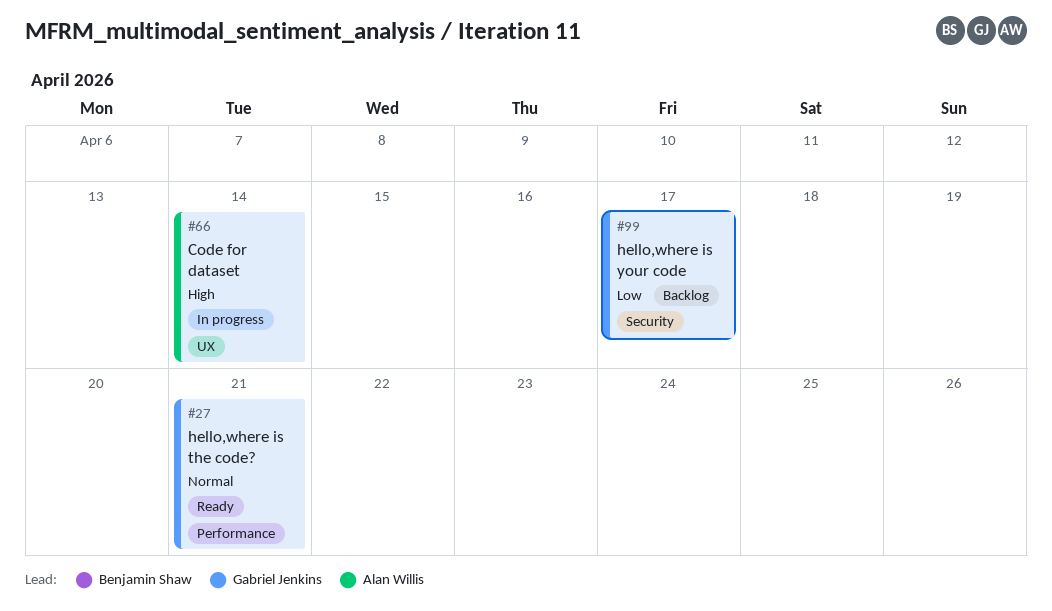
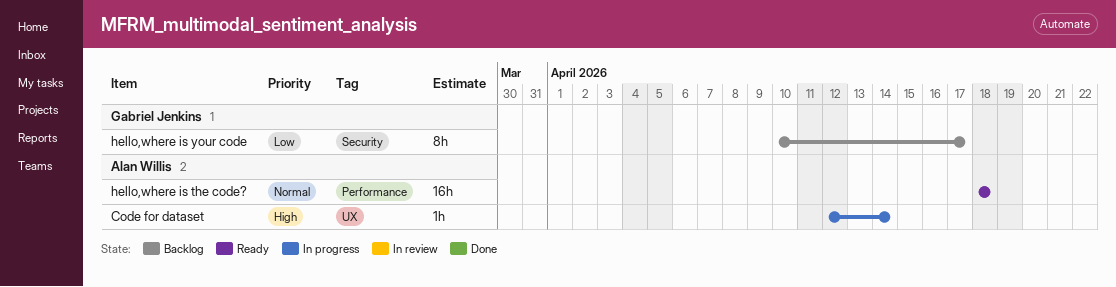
hello,where is the code?, owner: Gabriel Jenkins -> Alan Willis
hello,where is the code?, due: Apr 21 -> Apr 18

